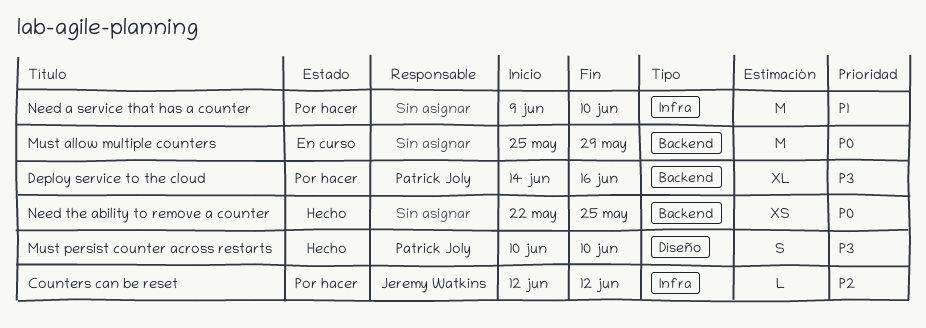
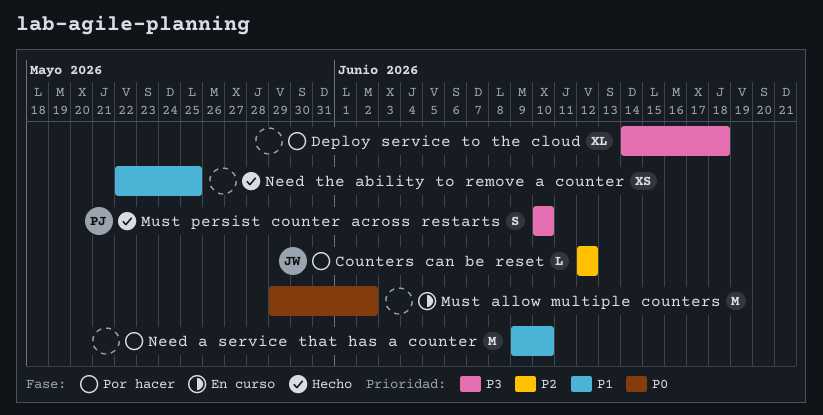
Deploy service to the cloud, owner: Patrick Joly -> none
Deploy service to the cloud, due: Jun 16 -> Jun 18
Must allow multiple counters, start: May 25 -> May 29
Must allow multiple counters, due: May 29 -> Jun 2
Need the ability to remove a counter, priority: P0 -> P1

